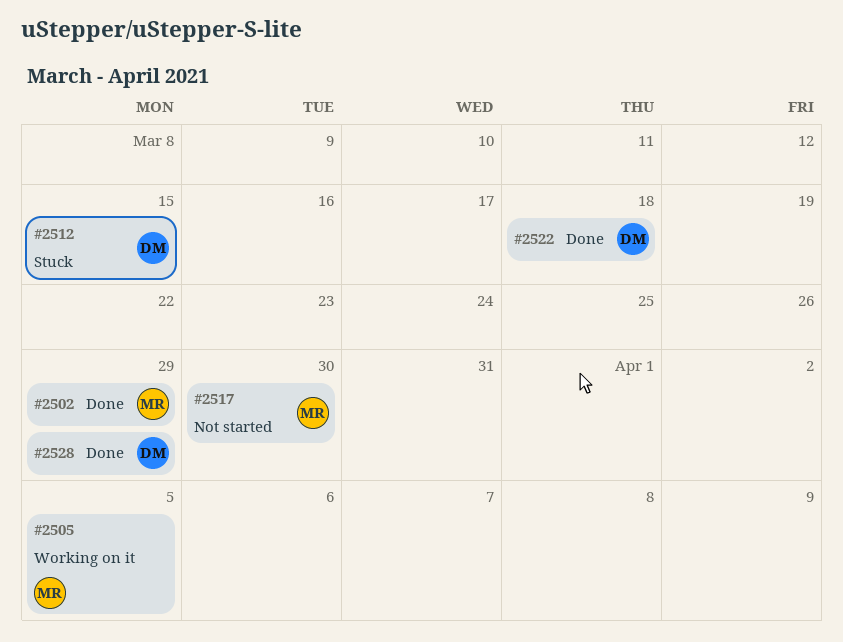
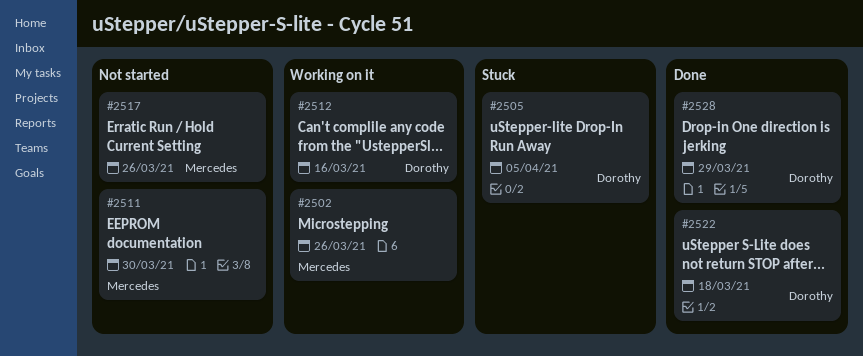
#2502, status: Done -> Working on it
#2502, due: Mar 29 -> Mar 26
#2505, status: Working on it -> Stuck
#2505, owner: Mercedes -> Dorothy
#2511: none -> present
#2512, status: Stuck -> Working on it
#2512, due: Mar 15 -> Mar 16
#2517, due: Mar 30 -> Mar 26

